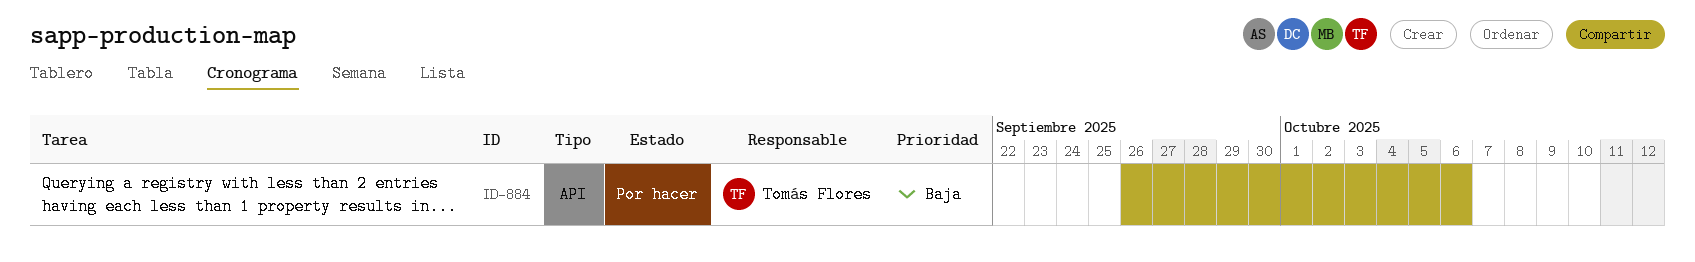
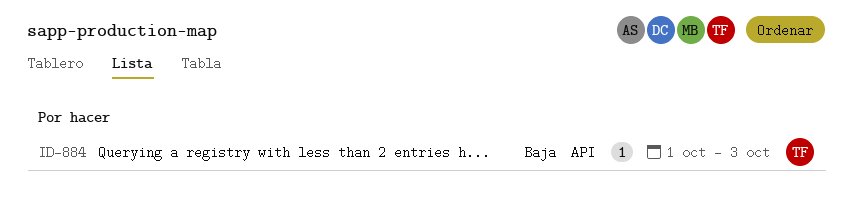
ID-884, start: Sep 26 -> Oct 1
ID-884, due: Oct 6 -> Oct 3

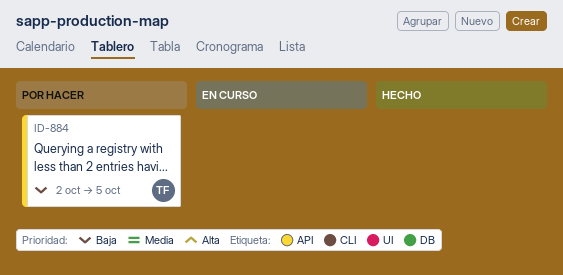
ID-884, start: Oct 1 -> Oct 2
ID-884, due: Oct 3 -> Oct 5

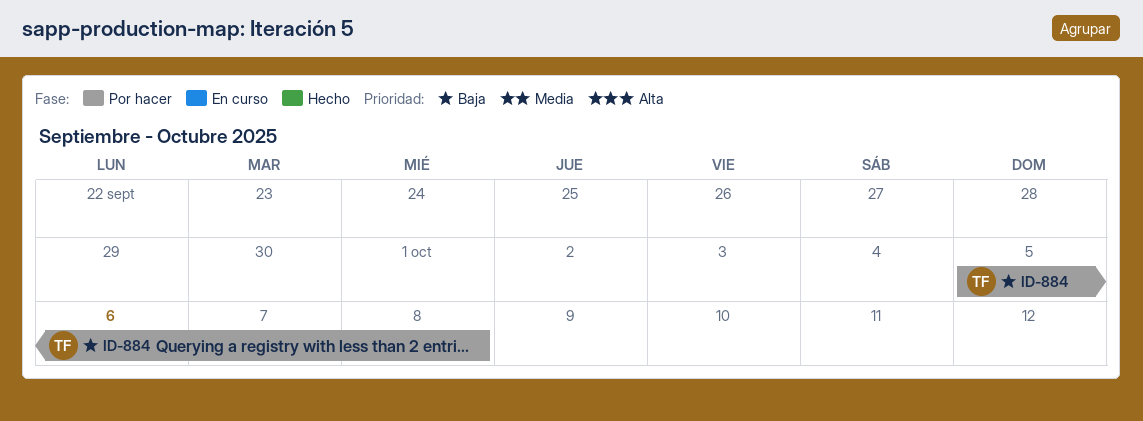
ID-884, start: Oct 2 -> Oct 5
ID-884, due: Oct 5 -> Oct 8

